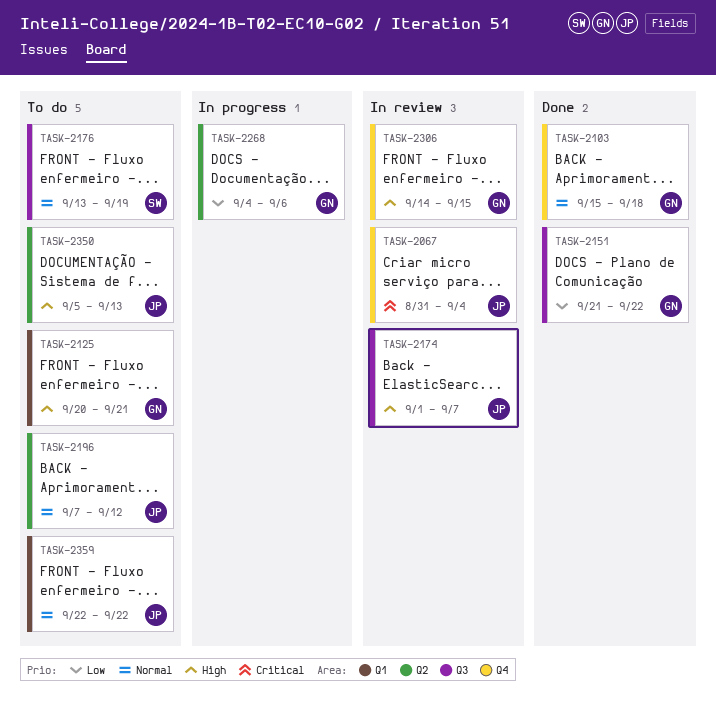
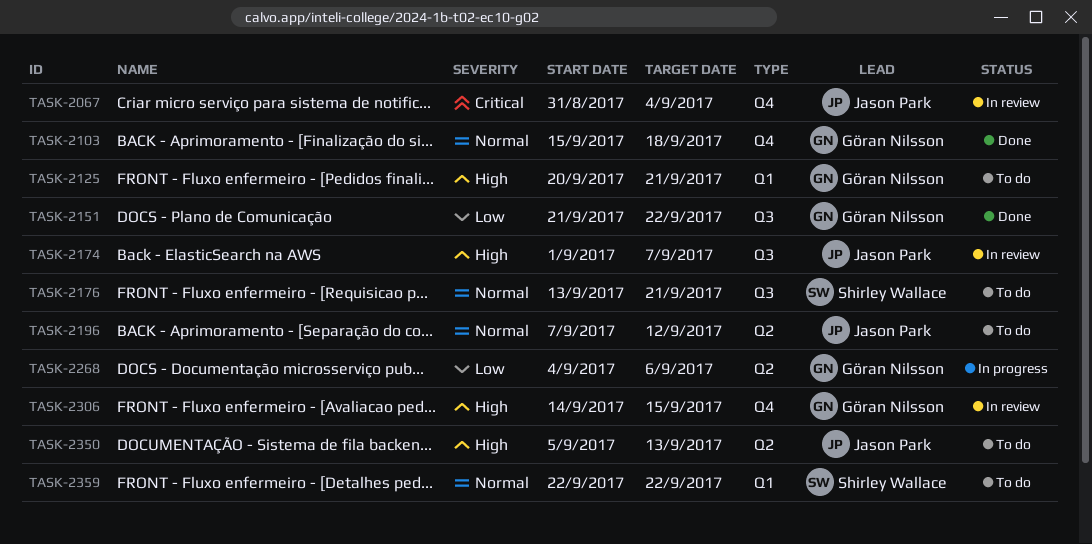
TASK-2176, due: Sep 19 -> Sep 21
TASK-2359, owner: Jason Park -> Shirley Wallace

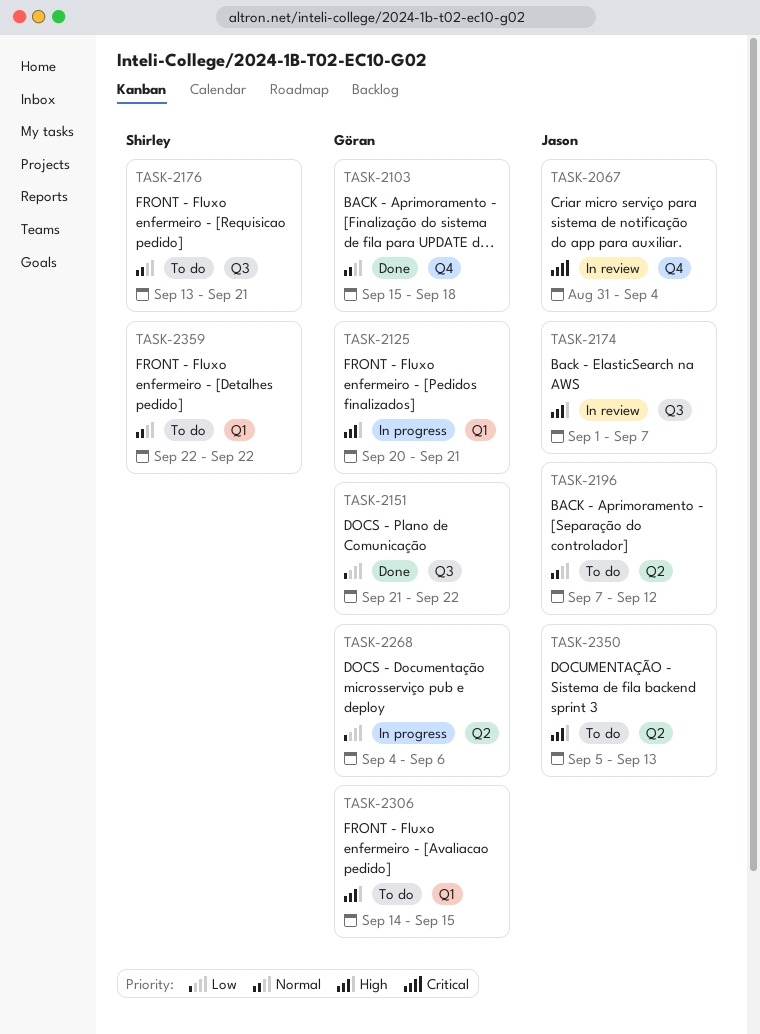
TASK-2125, status: To do -> In progress
TASK-2306, status: In review -> To do
TASK-2306, label: Q4 -> Q1

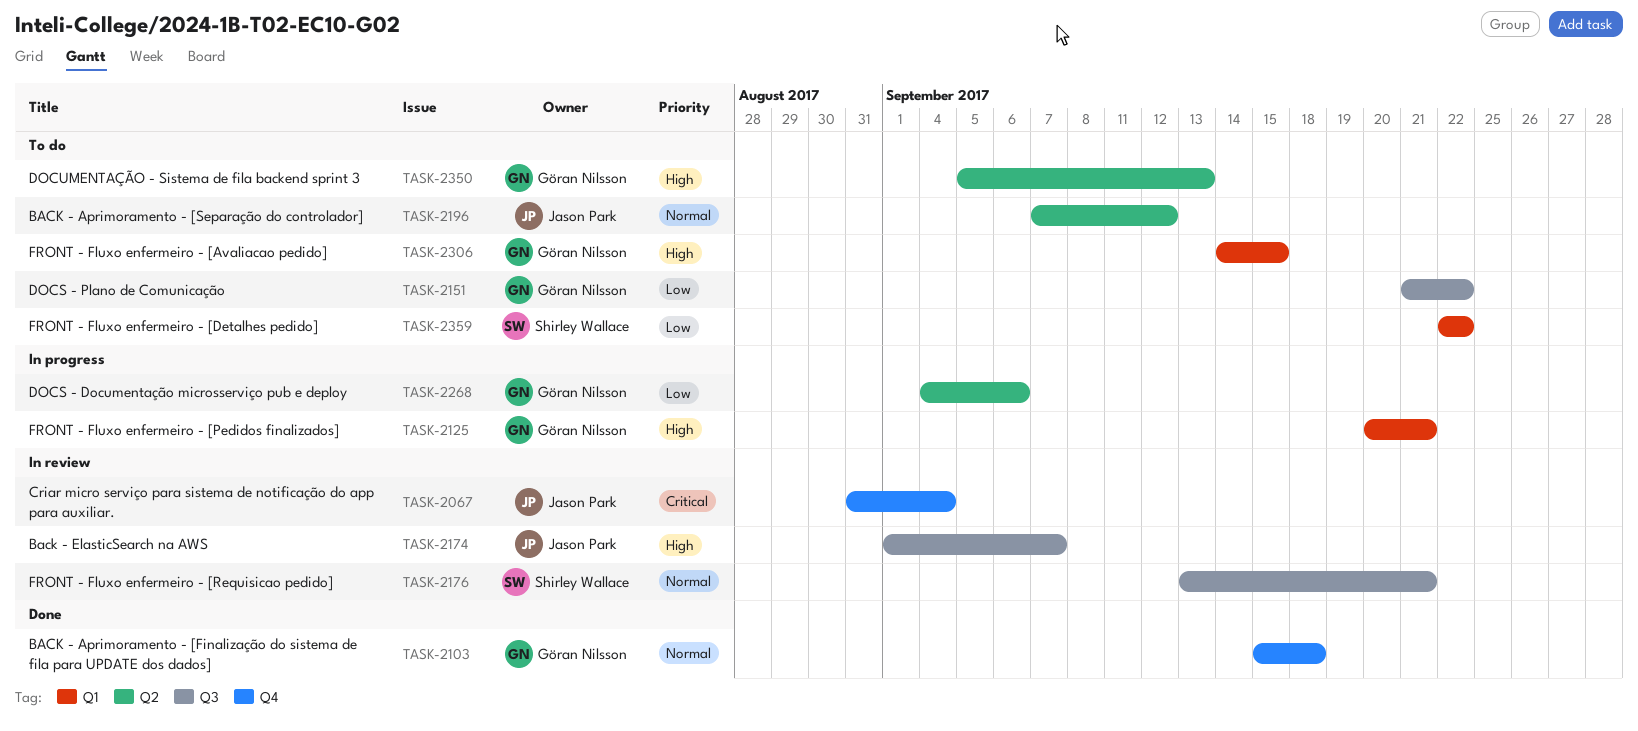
TASK-2151, status: Done -> To do
TASK-2176, status: To do -> In review
TASK-2350, owner: Jason Park -> Göran Nilsson
TASK-2359, priority: Normal -> Low

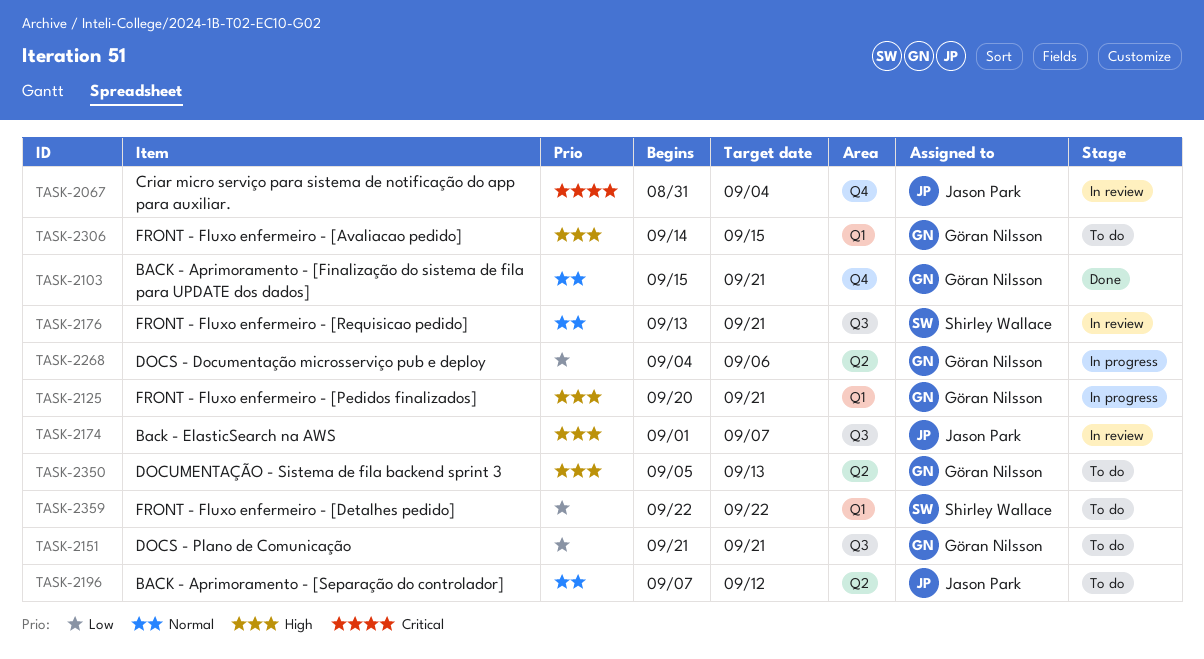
TASK-2103, due: Sep 18 -> Sep 21
TASK-2151, due: Sep 22 -> Sep 21

